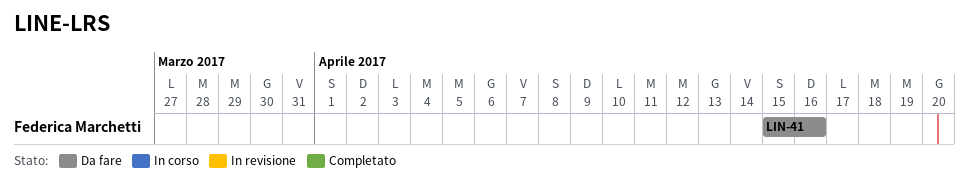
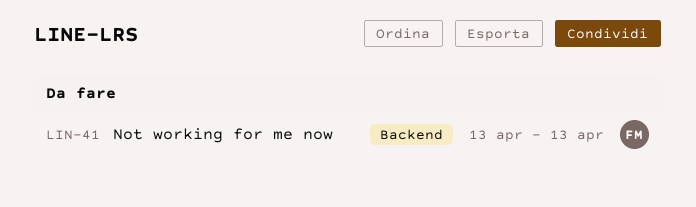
LIN-41, start: Apr 15 -> Apr 13
LIN-41, due: Apr 16 -> Apr 13

